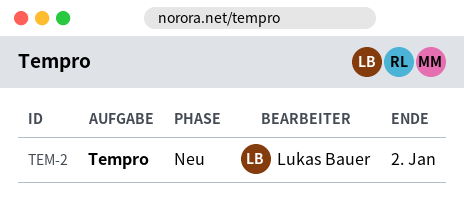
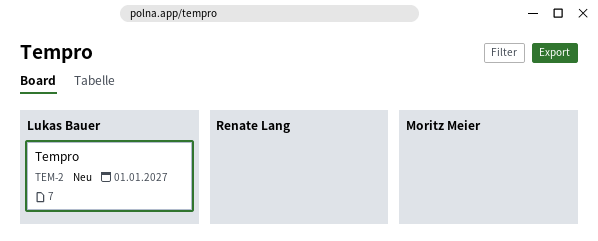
TEM-2, due: Jan 2 -> Jan 1

